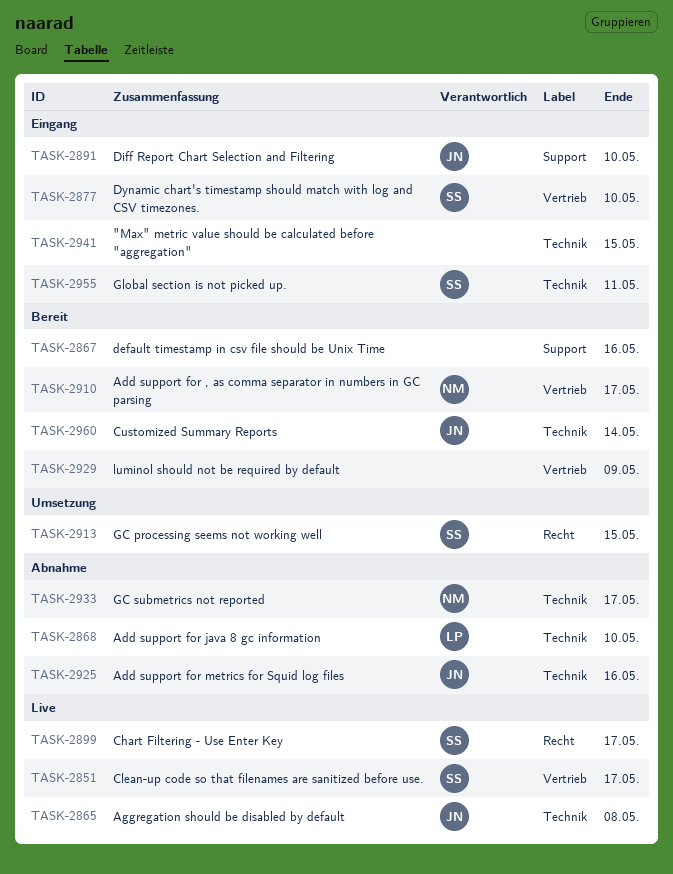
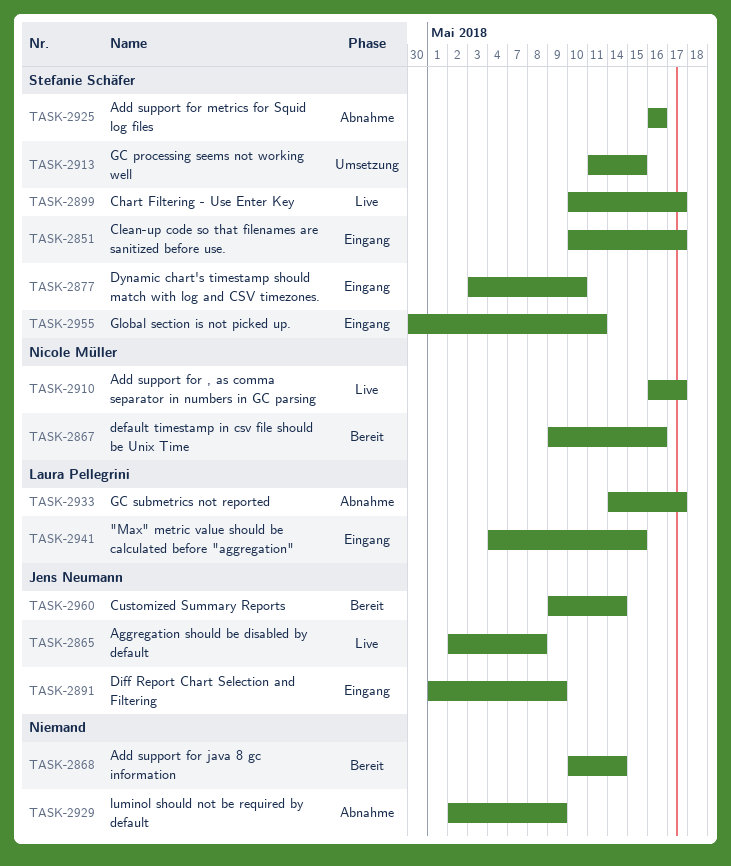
TASK-2851, status: Live -> Eingang
TASK-2867, owner: none -> Nicole Müller
TASK-2868, status: Abnahme -> Bereit
TASK-2868, owner: Laura Pellegrini -> none
TASK-2868, due: May 10 -> May 14
TASK-2891, due: May 10 -> May 9
TASK-2910, status: Bereit -> Live
TASK-2925, owner: Jens Neumann -> Stefanie Schäfer
TASK-2929, status: Bereit -> Abnahme
TASK-2933, owner: Nicole Müller -> Laura Pellegrini
TASK-2941, owner: none -> Laura Pellegrini

